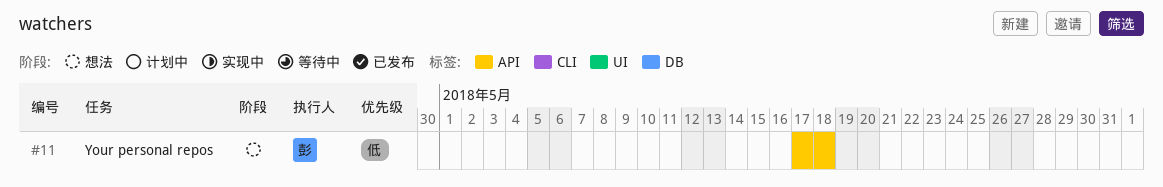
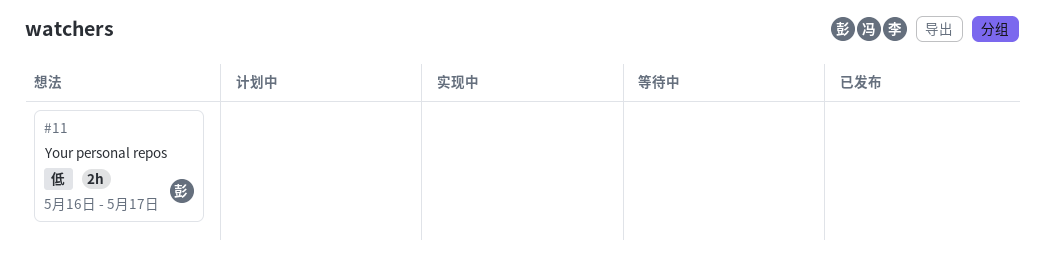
#11, start: May 17 -> May 16
#11, due: May 18 -> May 17

